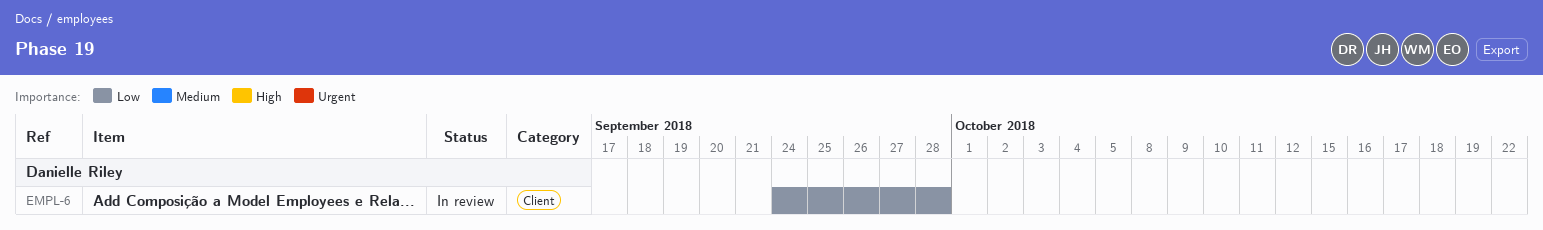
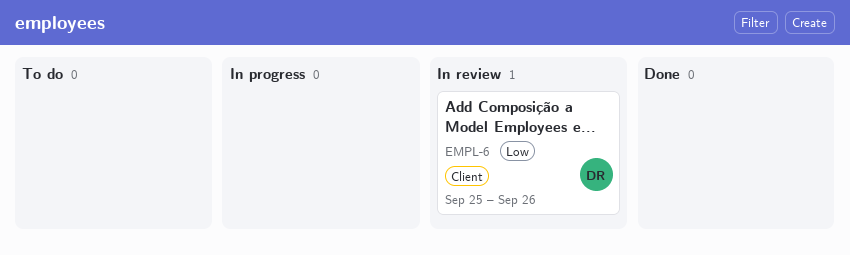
EMPL-6, start: Sep 24 -> Sep 25
EMPL-6, due: Sep 28 -> Sep 26

